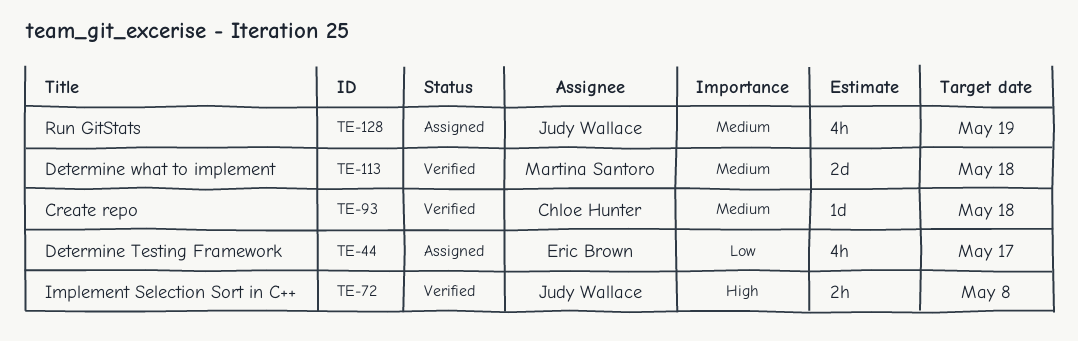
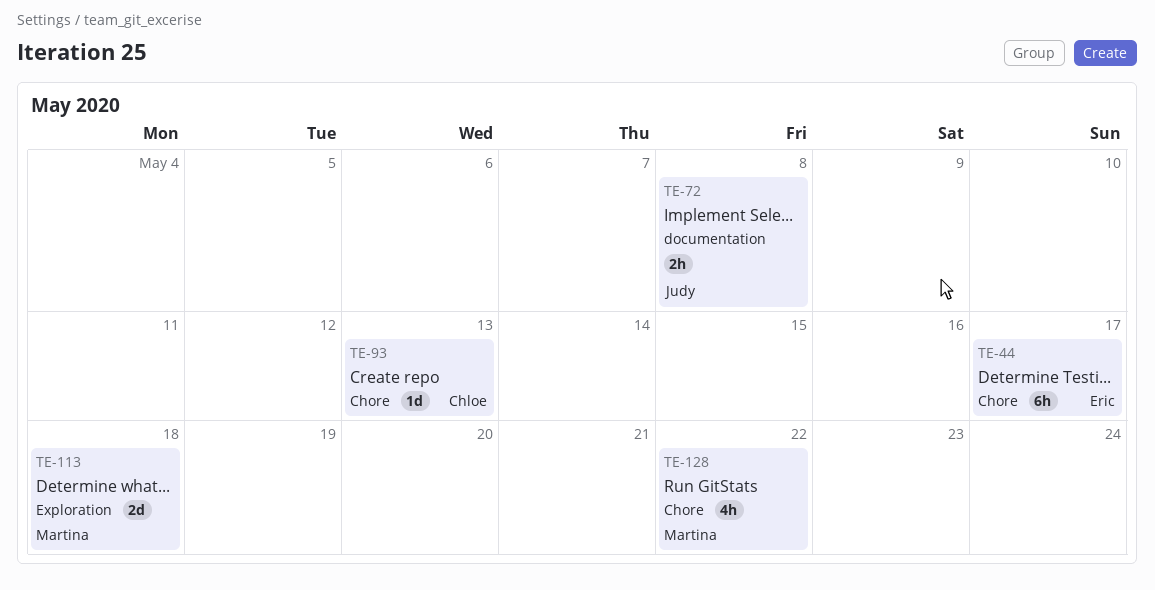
TE-44, estimate: 4h -> 6h
TE-93, due: May 18 -> May 13
TE-128, owner: Judy Wallace -> Martina Santoro
TE-128, due: May 19 -> May 22

